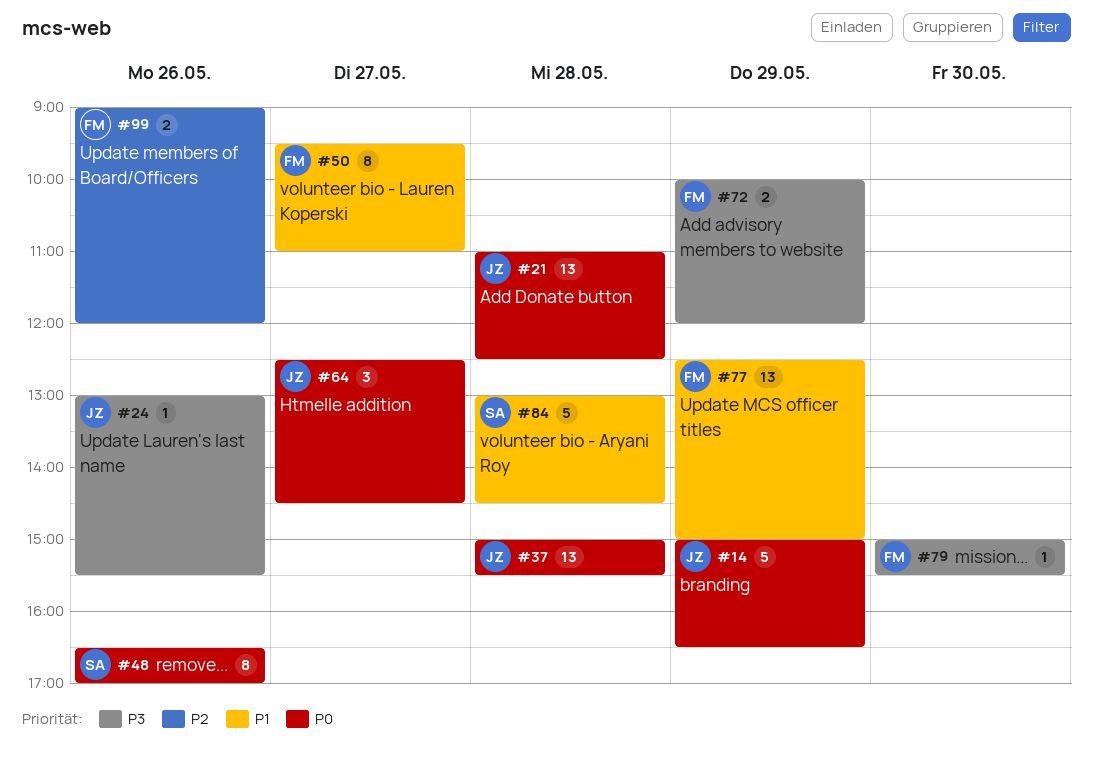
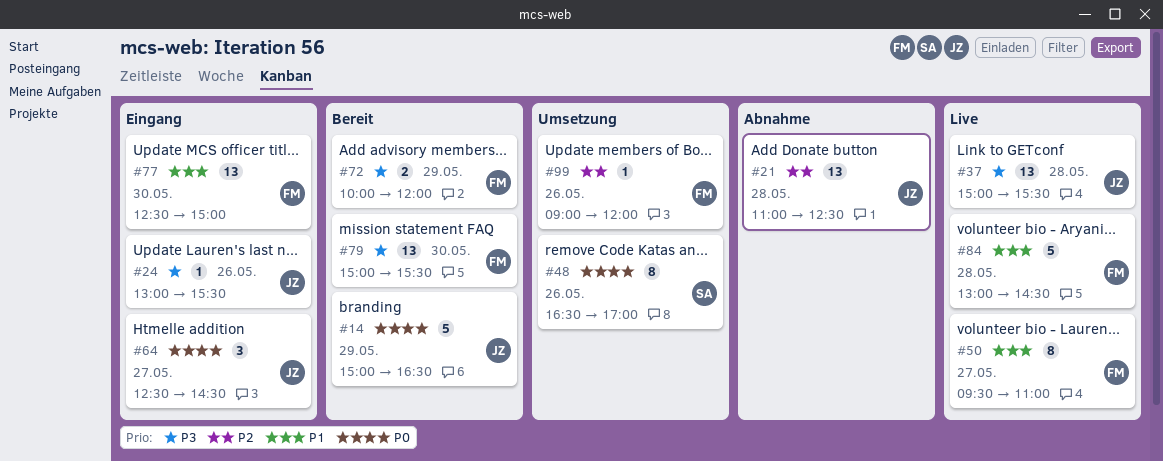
#21, priority: P0 -> P2
#37, priority: P0 -> P3
#77, day: May 29 -> May 30
#79, estimate: 1 -> 13
#84, owner: SA -> FM
#99, estimate: 2 -> 1

